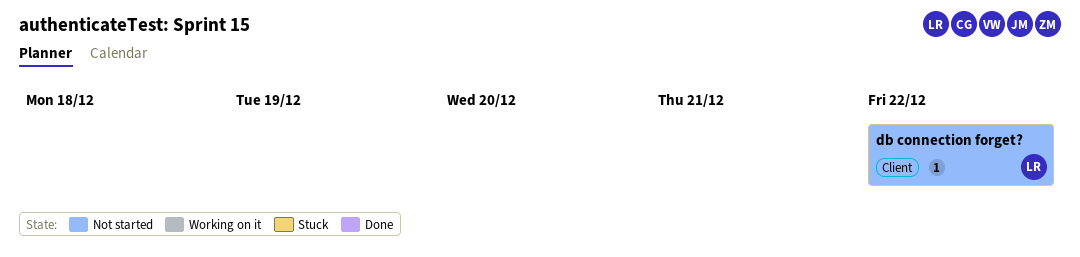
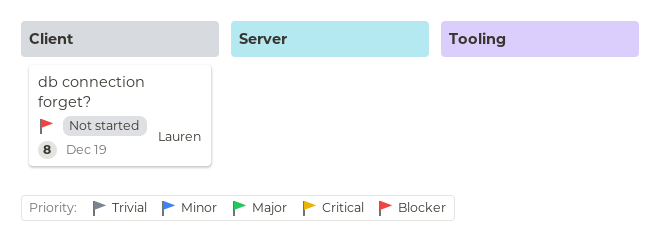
db connection forget?, estimate: 1 -> 8
db connection forget?, due: Dec 22 -> Dec 19

